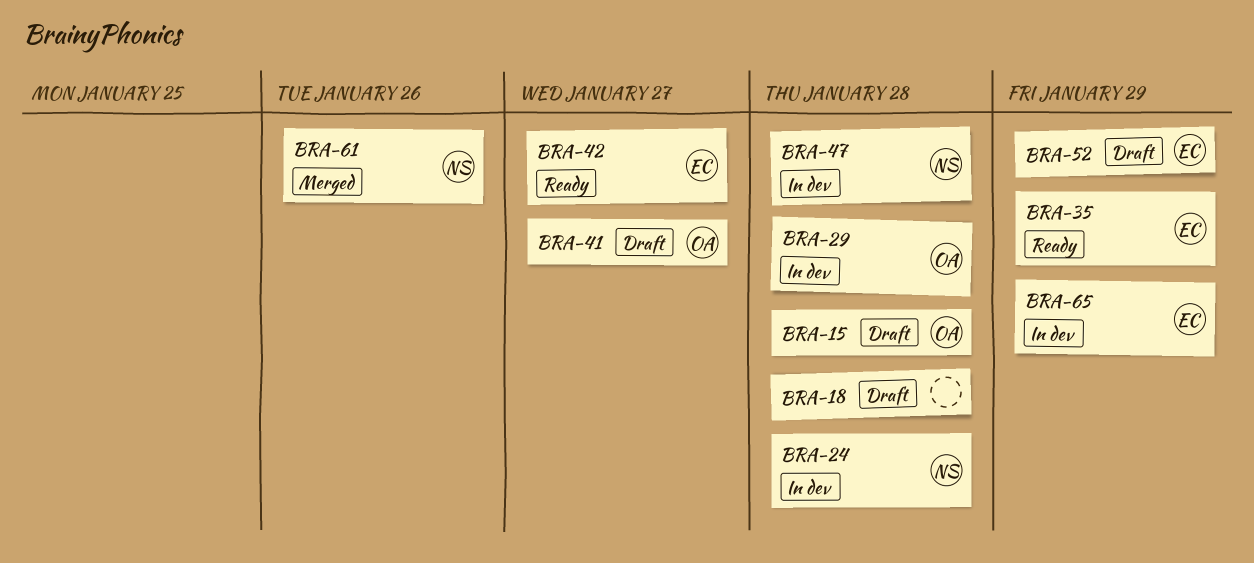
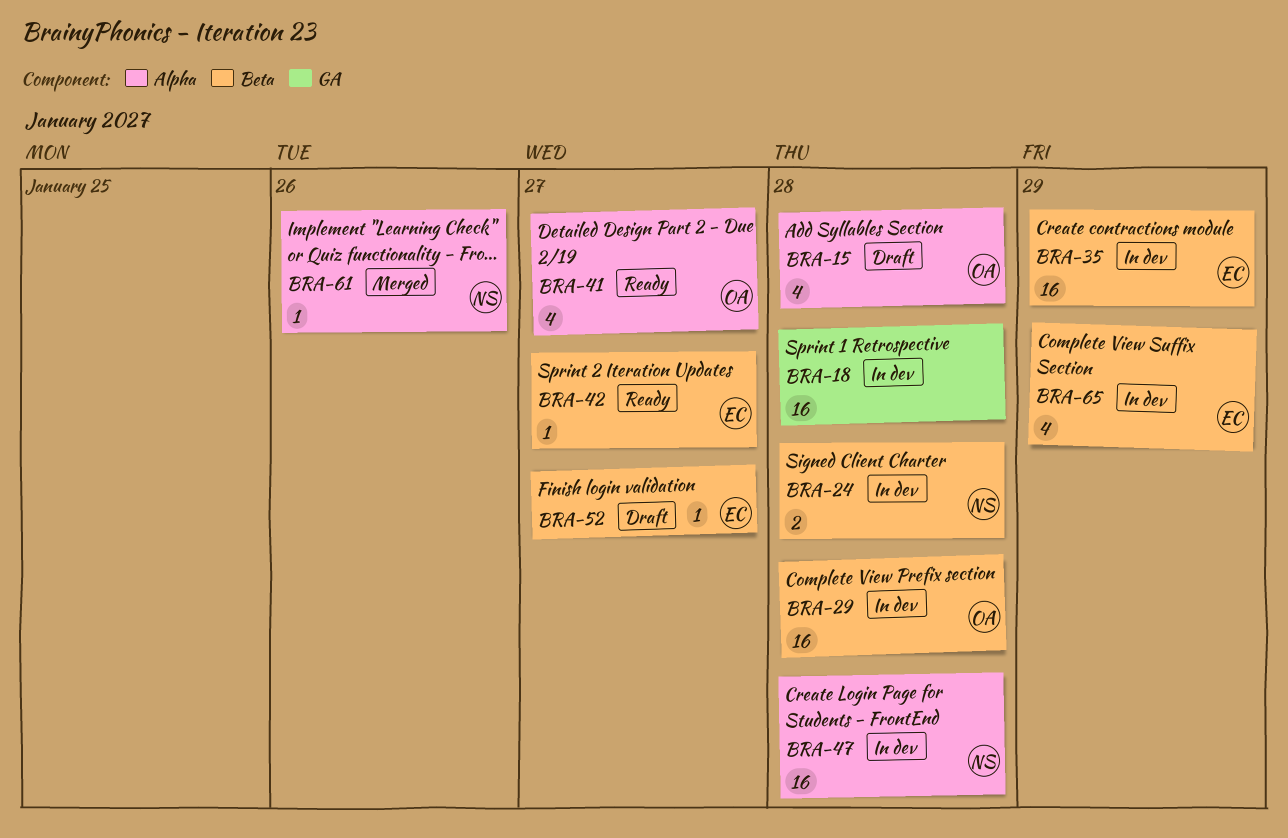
BRA-18, status: Draft -> In dev
BRA-35, status: Ready -> In dev
BRA-41, status: Draft -> Ready
BRA-52, due: Jan 29 -> Jan 27

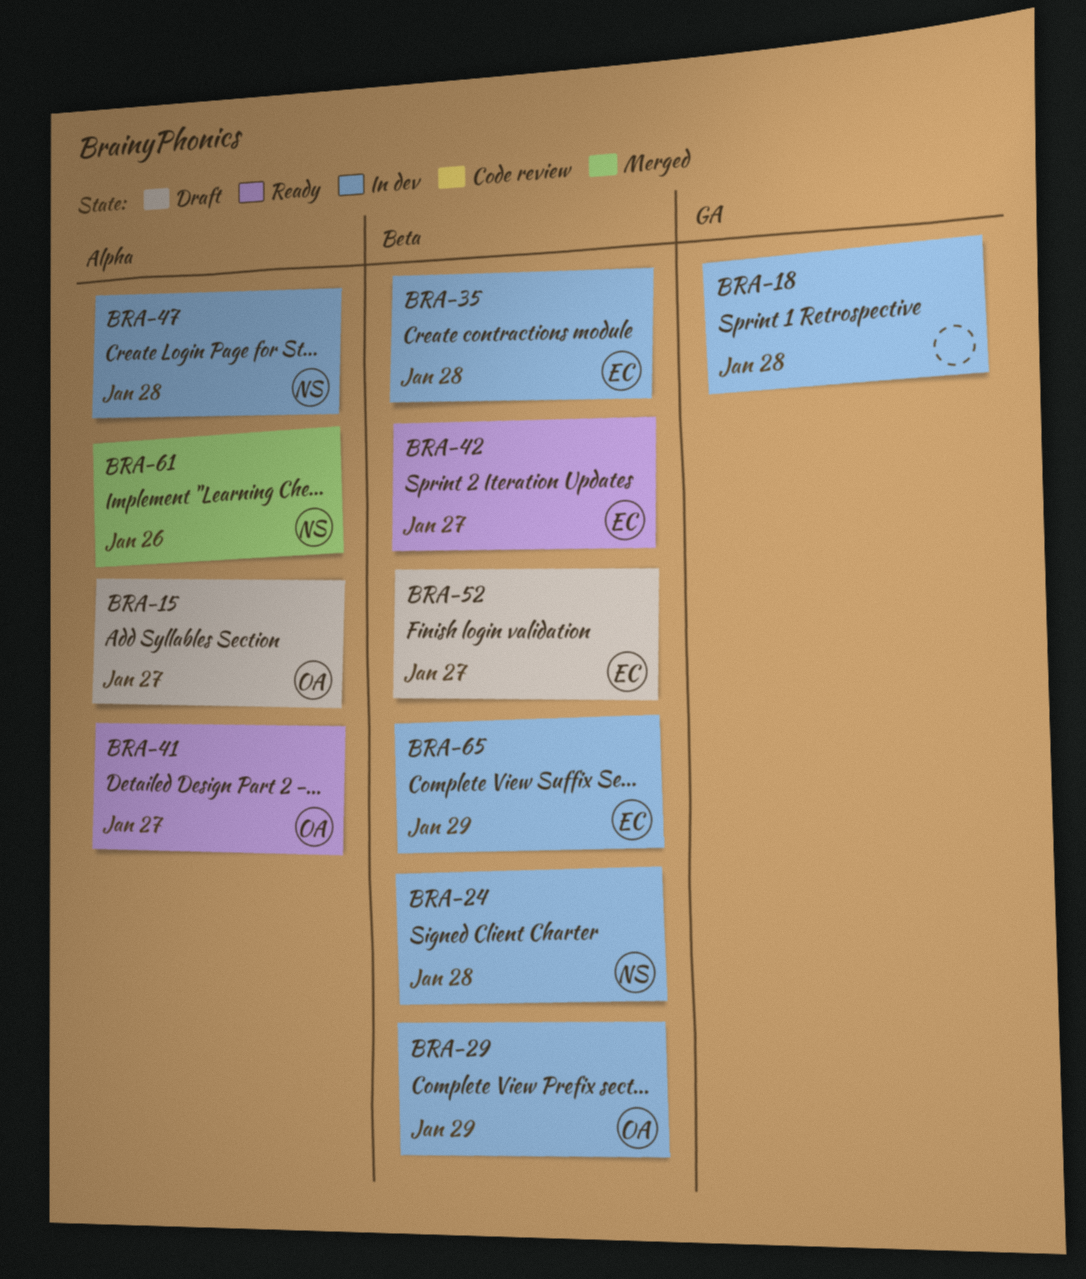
BRA-15, due: Jan 28 -> Jan 27
BRA-29, due: Jan 28 -> Jan 29
BRA-35, due: Jan 29 -> Jan 28

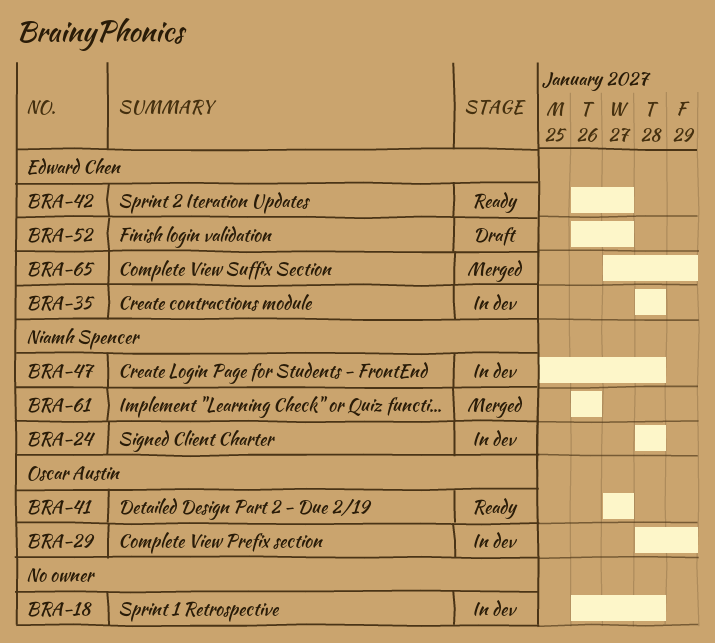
BRA-15: present -> none
BRA-65, status: In dev -> Merged

